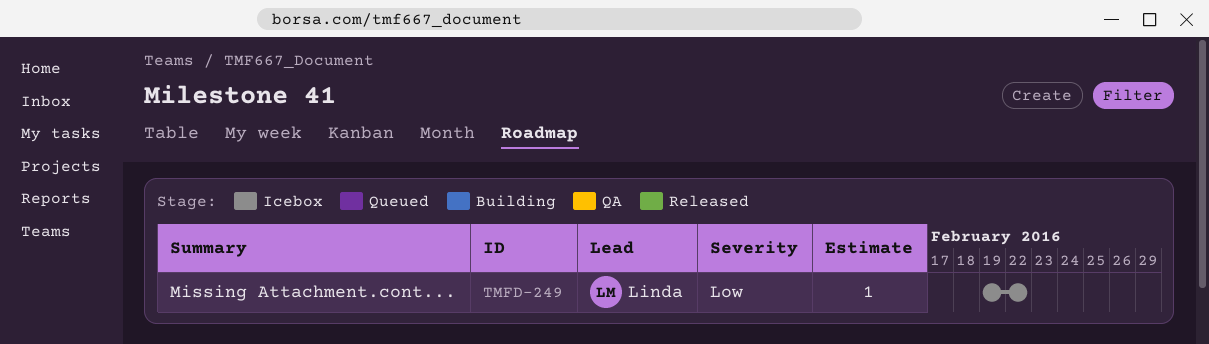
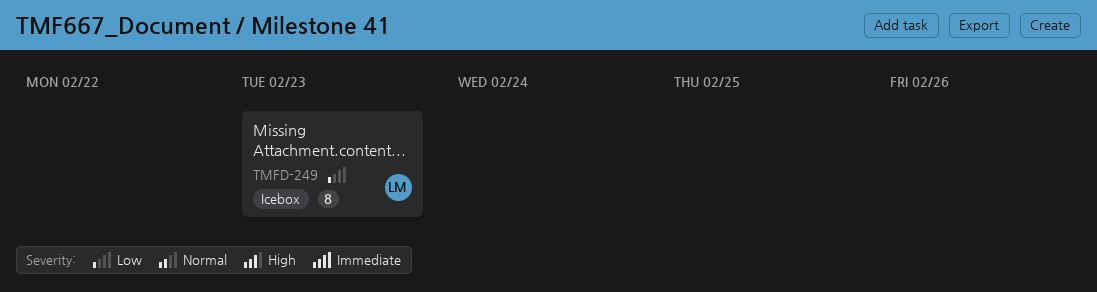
TMFD-249, estimate: 1 -> 8
TMFD-249, due: Feb 22 -> Feb 23

